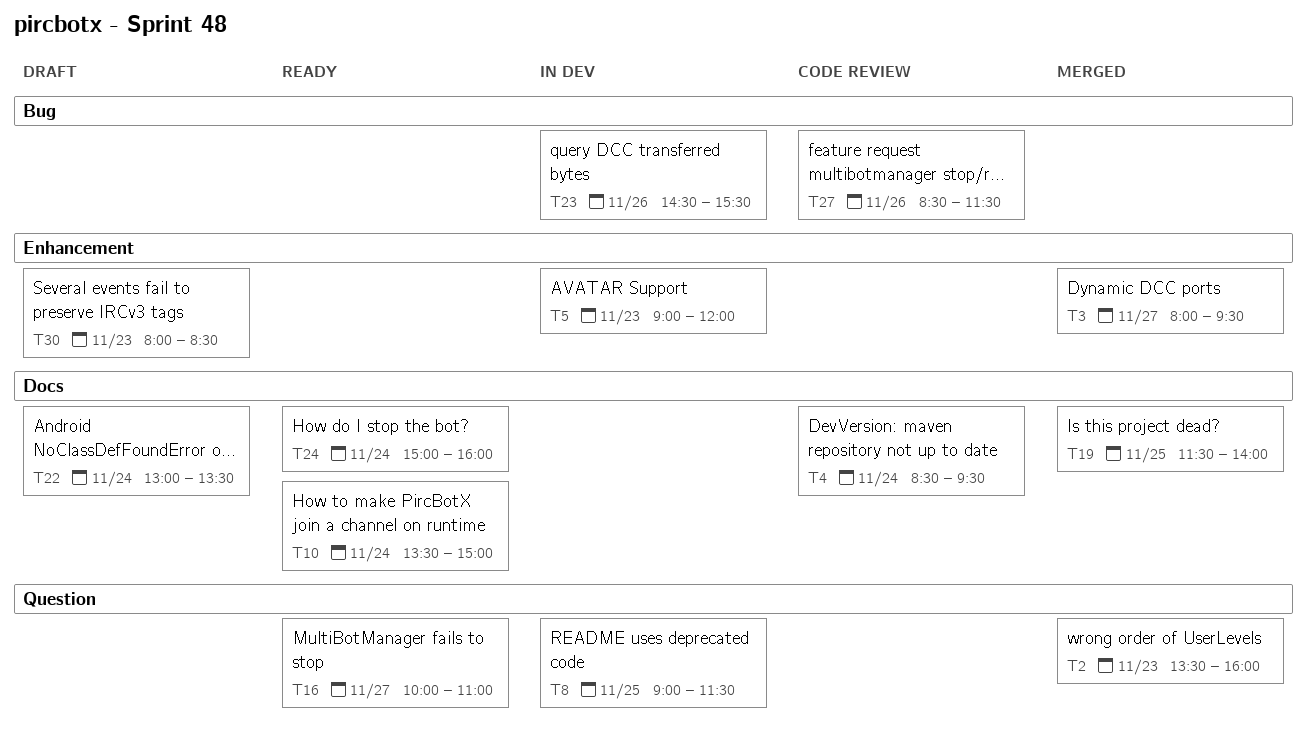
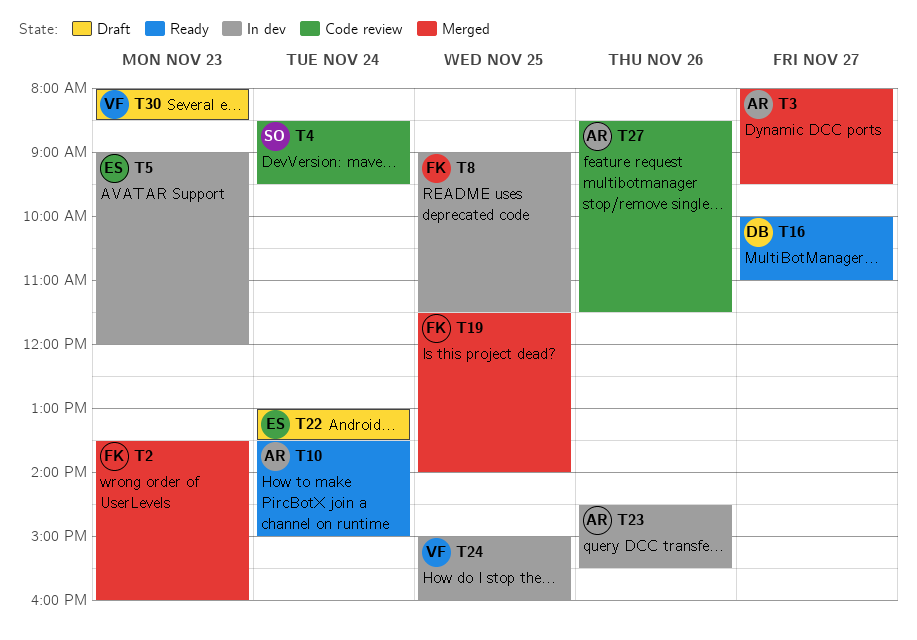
T24, status: Ready -> In dev
T24, day: Nov 24 -> Nov 25

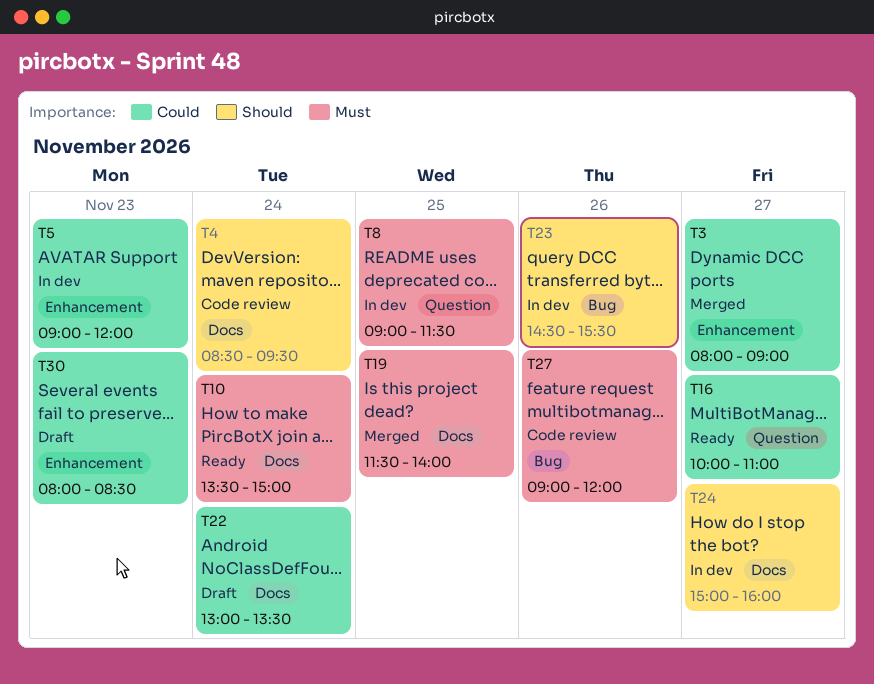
T2: present -> none
T3, ends: 09:30 -> 09:00
T24, day: Nov 25 -> Nov 27
T27, begins: 08:30 -> 09:00
T27, ends: 11:30 -> 12:00

